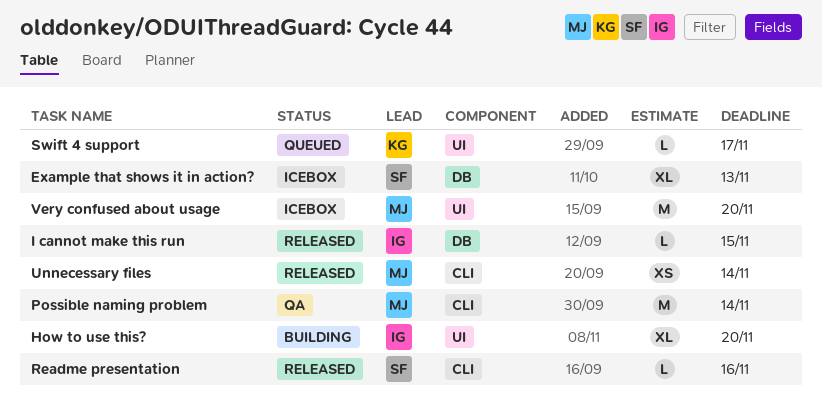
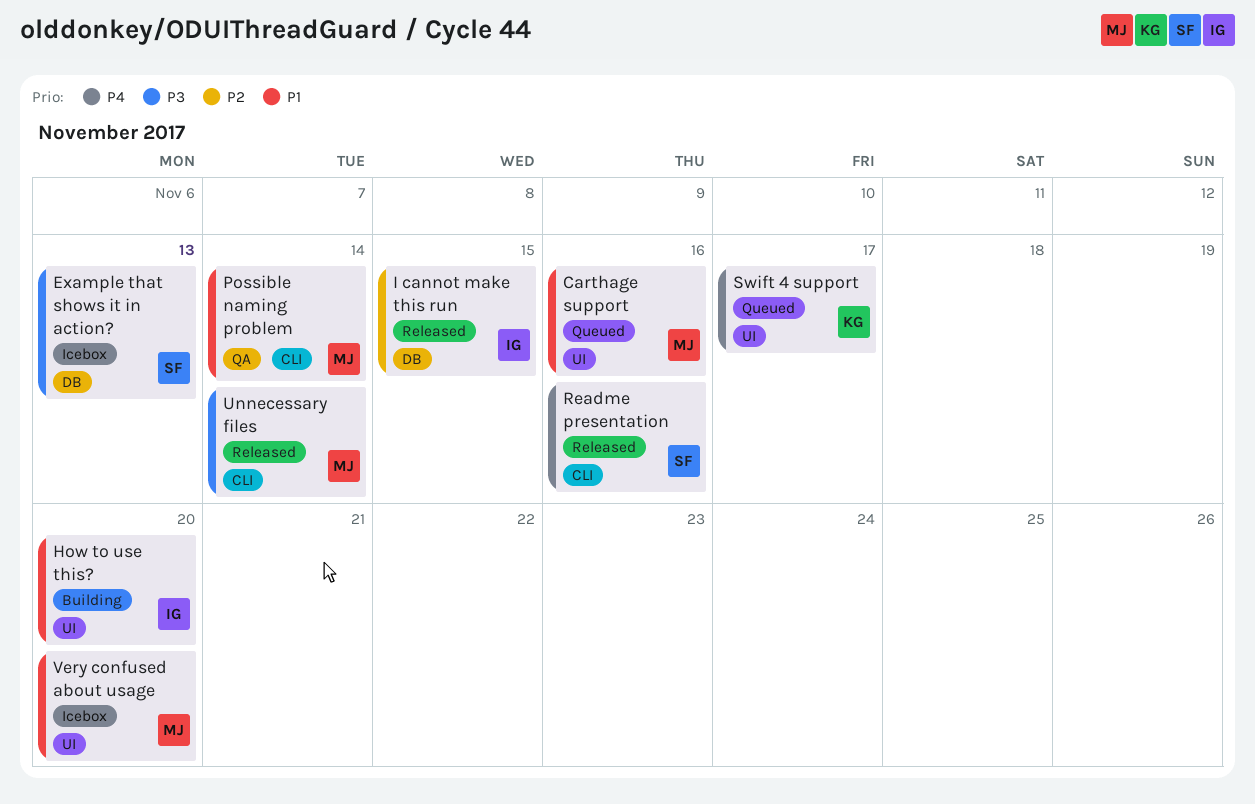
Carthage support: none -> present

